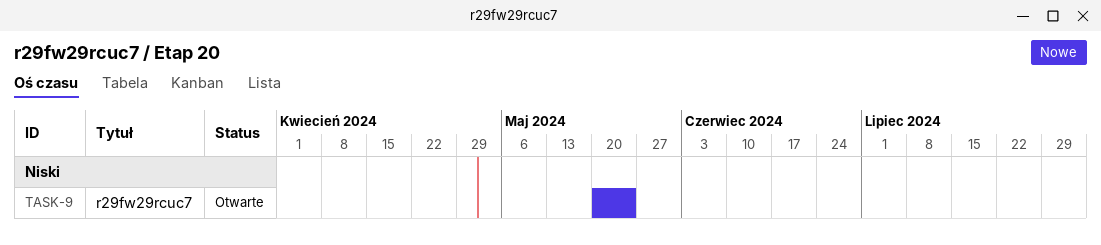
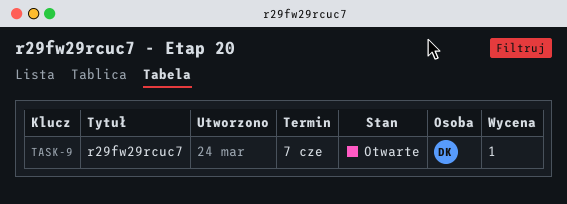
TASK-9, due: May 24 -> Jun 7

